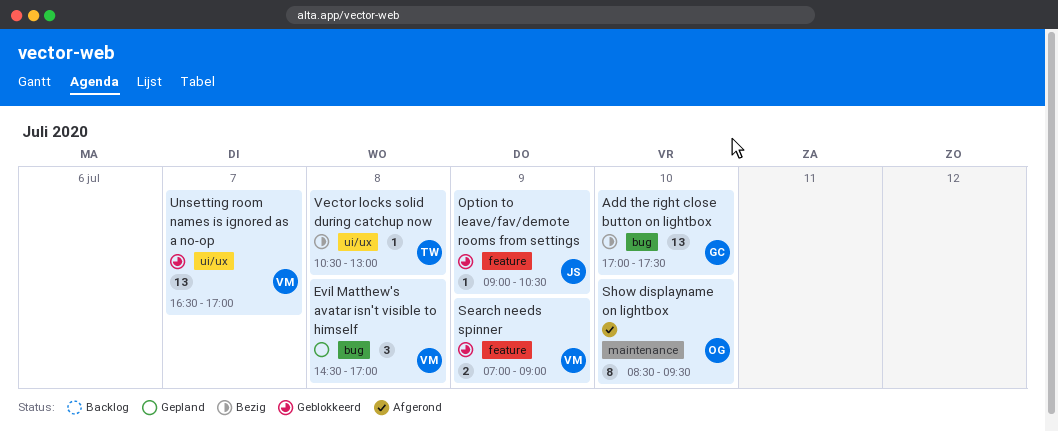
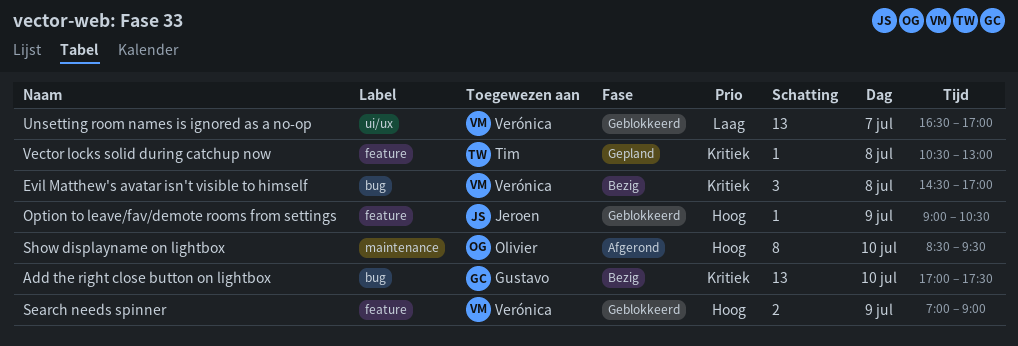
Evil Matthew's avatar isn't visible to himself, status: Gepland -> Bezig
Vector locks solid during catchup now, status: Bezig -> Gepland
Vector locks solid during catchup now, label: ui/ux -> feature

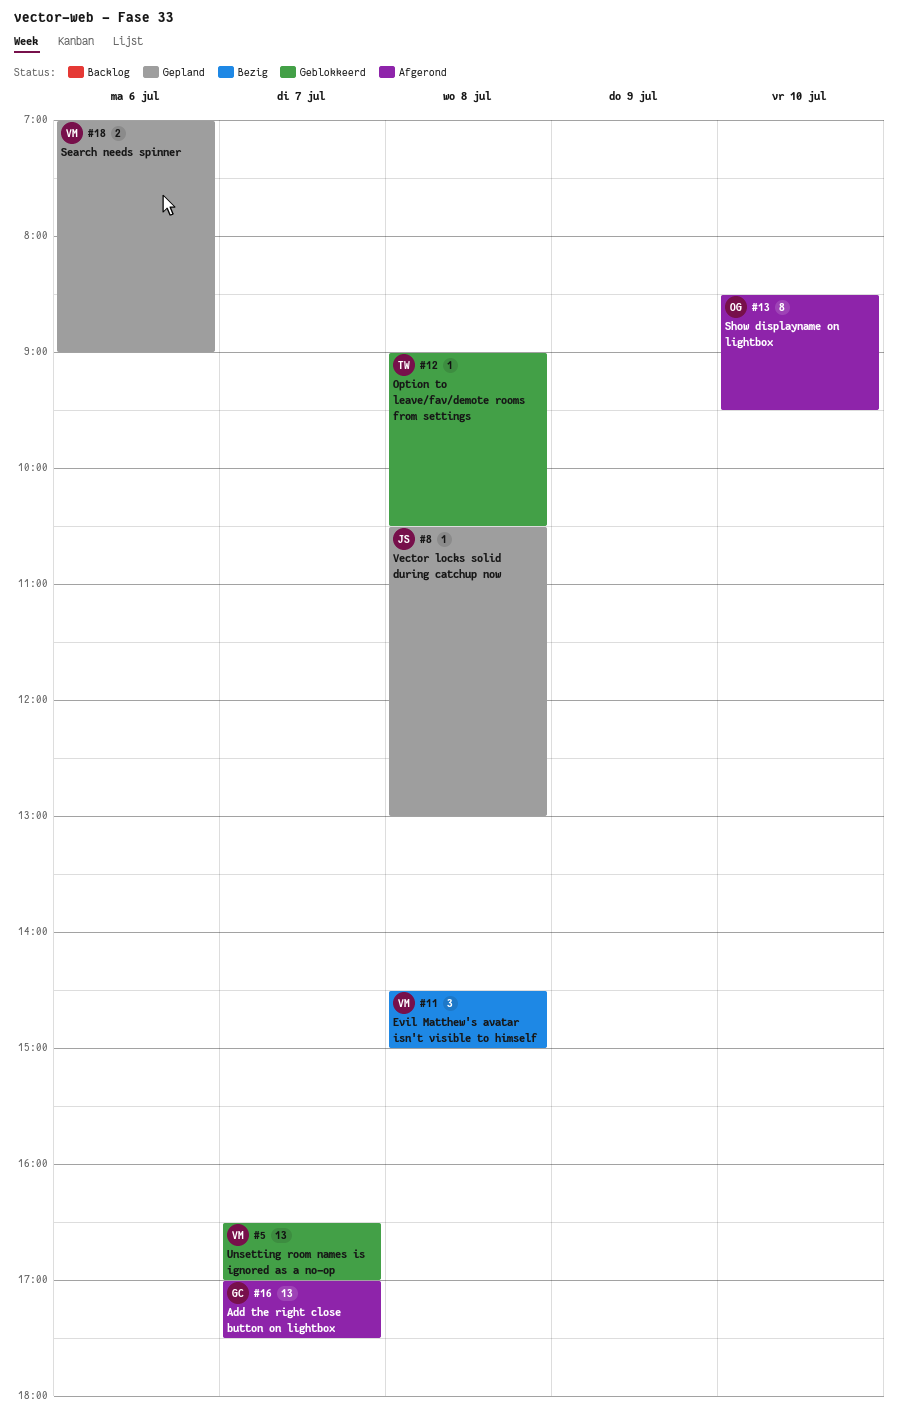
Add the right close button on lightbox, status: Bezig -> Afgerond
Add the right close button on lightbox, day: Jul 10 -> Jul 7
Evil Matthew's avatar isn't visible to himself, ends: 17:00 -> 15:00
Option to leave/fav/demote rooms from settings, owner: Jeroen -> Tim
Option to leave/fav/demote rooms from settings, day: Jul 9 -> Jul 8
Search needs spinner, status: Geblokkeerd -> Gepland
Search needs spinner, day: Jul 9 -> Jul 6
Vector locks solid during catchup now, owner: Tim -> Jeroen

